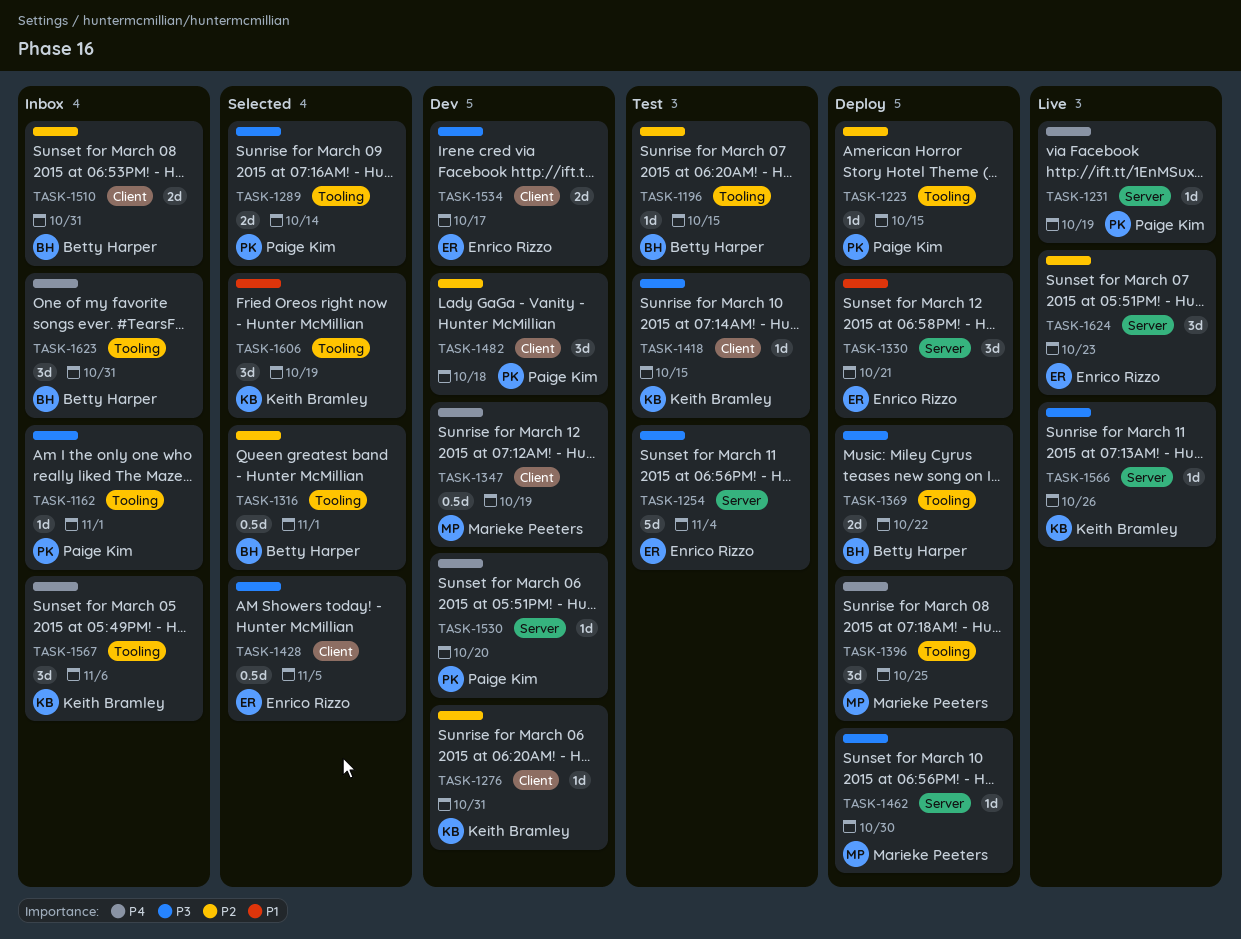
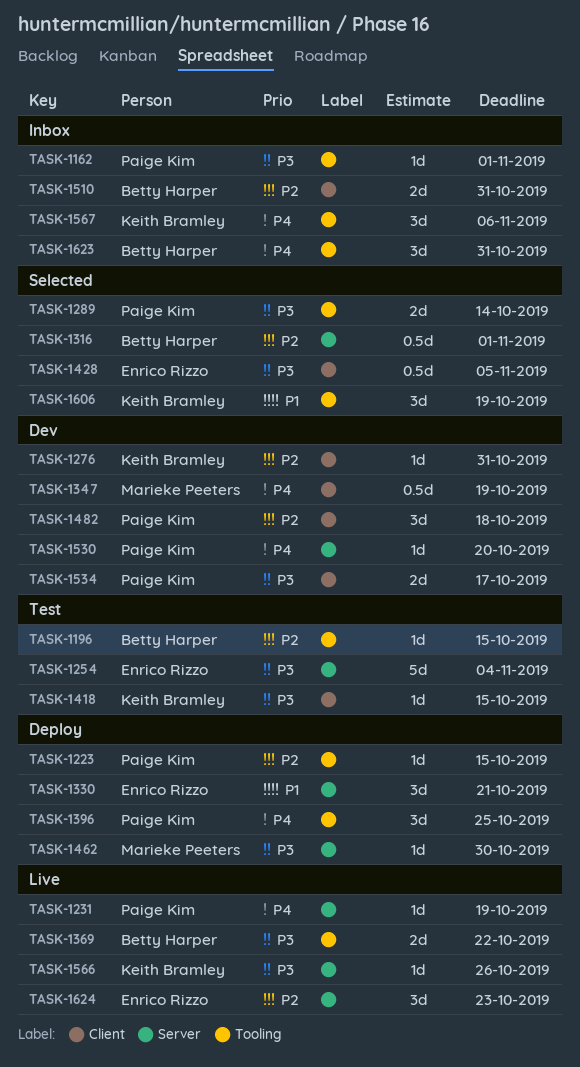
TASK-1316, label: Tooling -> Server
TASK-1369, status: Deploy -> Live
TASK-1396, owner: Marieke Peeters -> Paige Kim
TASK-1534, owner: Enrico Rizzo -> Paige Kim

